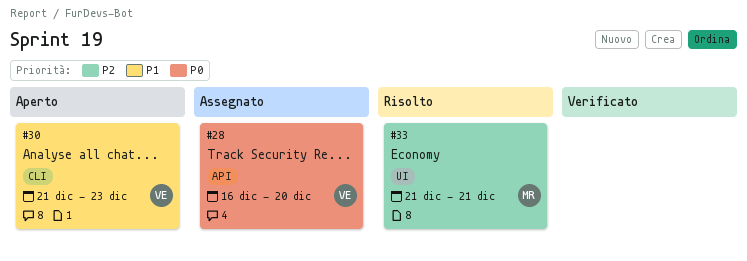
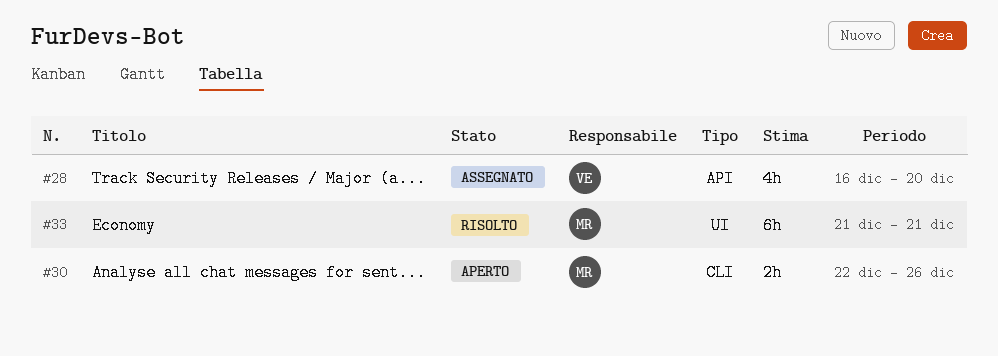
#30, owner: VE -> MR
#30, start: Dec 21 -> Dec 22
#30, due: Dec 23 -> Dec 26

